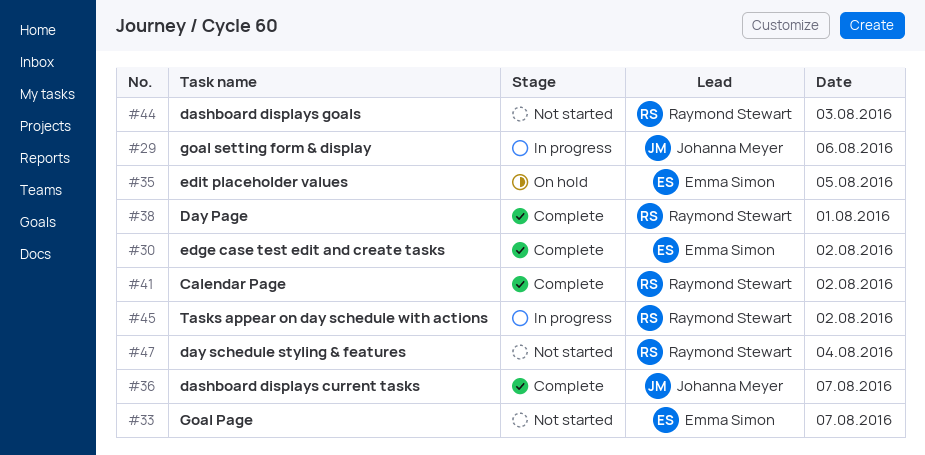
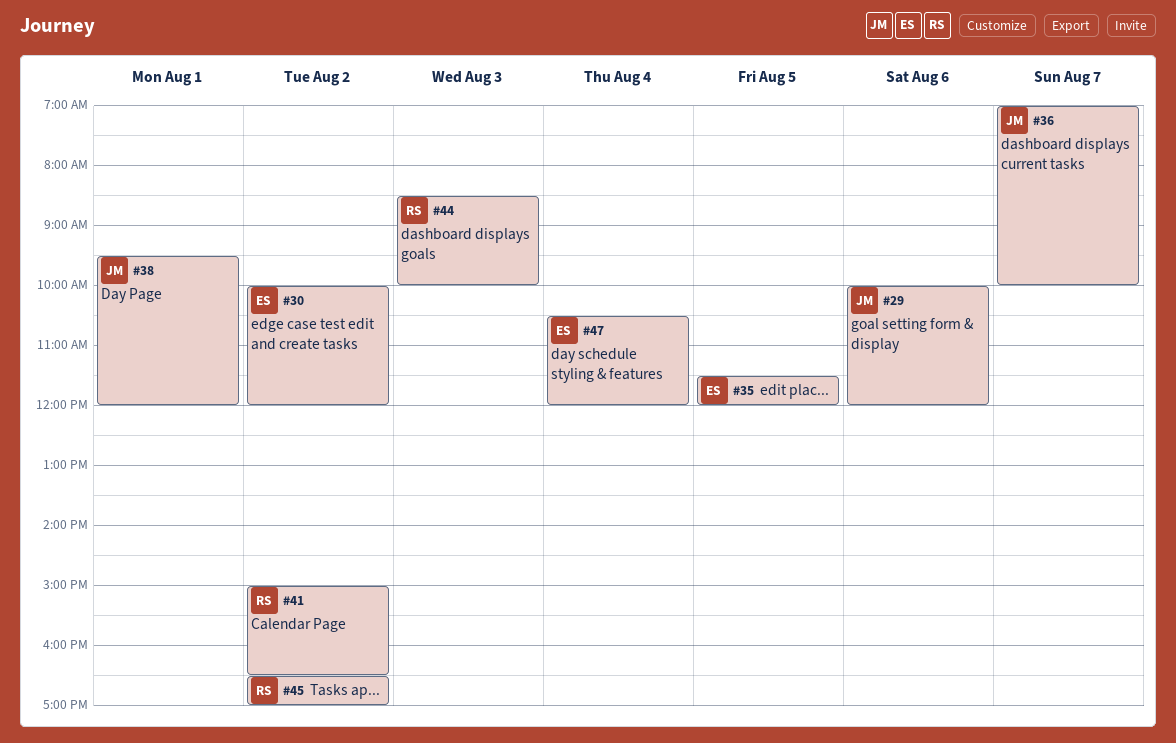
#33: present -> none
#38, owner: Raymond Stewart -> Johanna Meyer
#47, owner: Raymond Stewart -> Emma Simon

